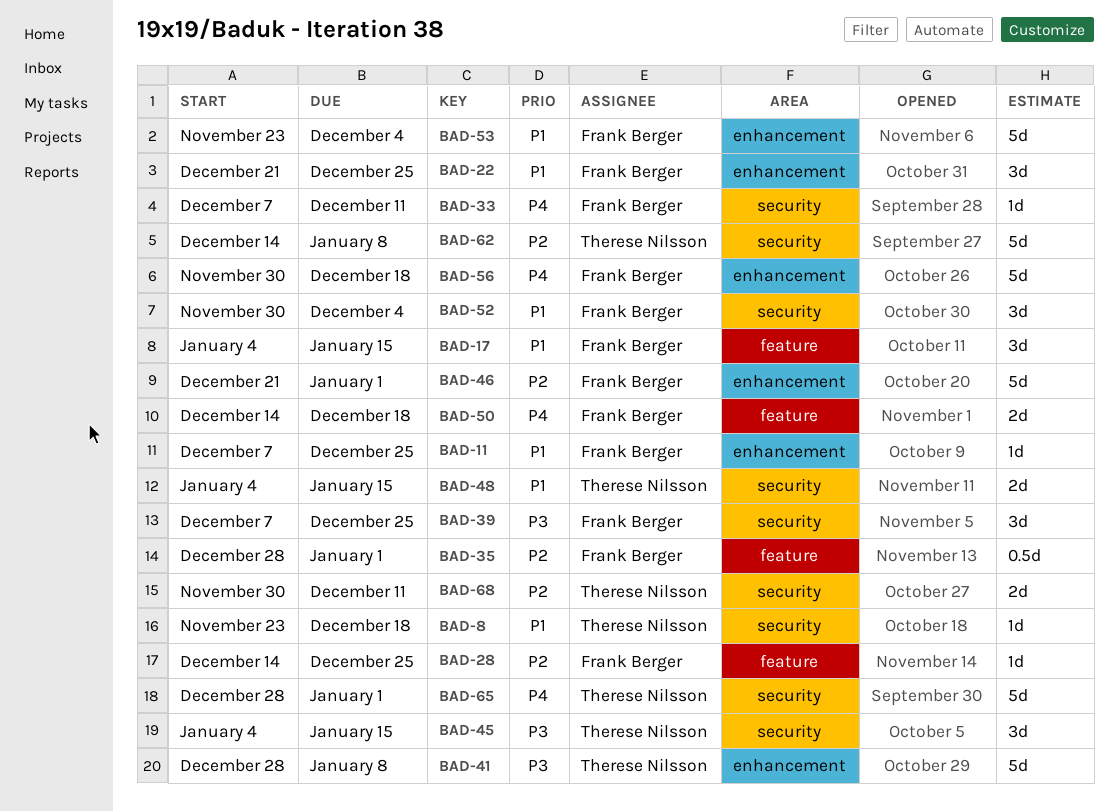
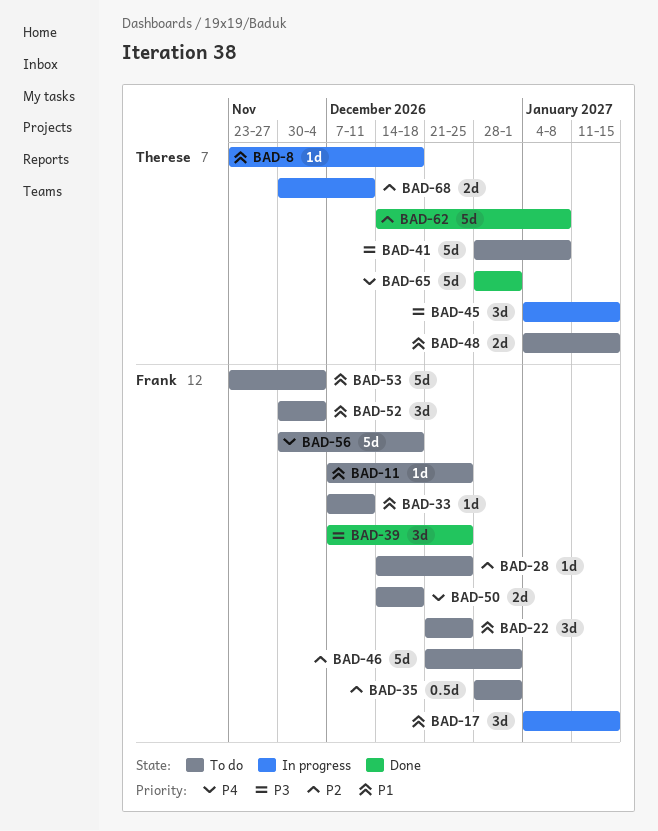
BAD-33, priority: P4 -> P1

